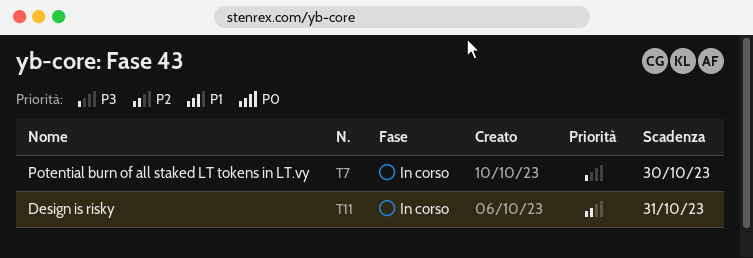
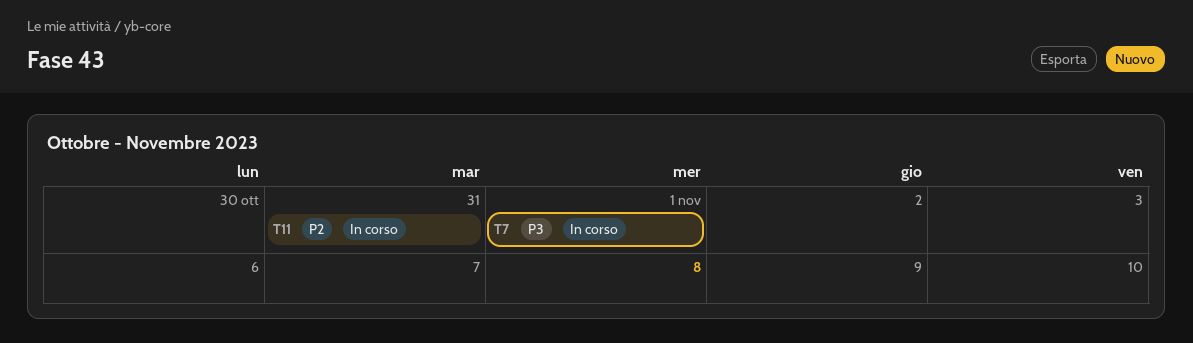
T7, due: Oct 30 -> Nov 1

